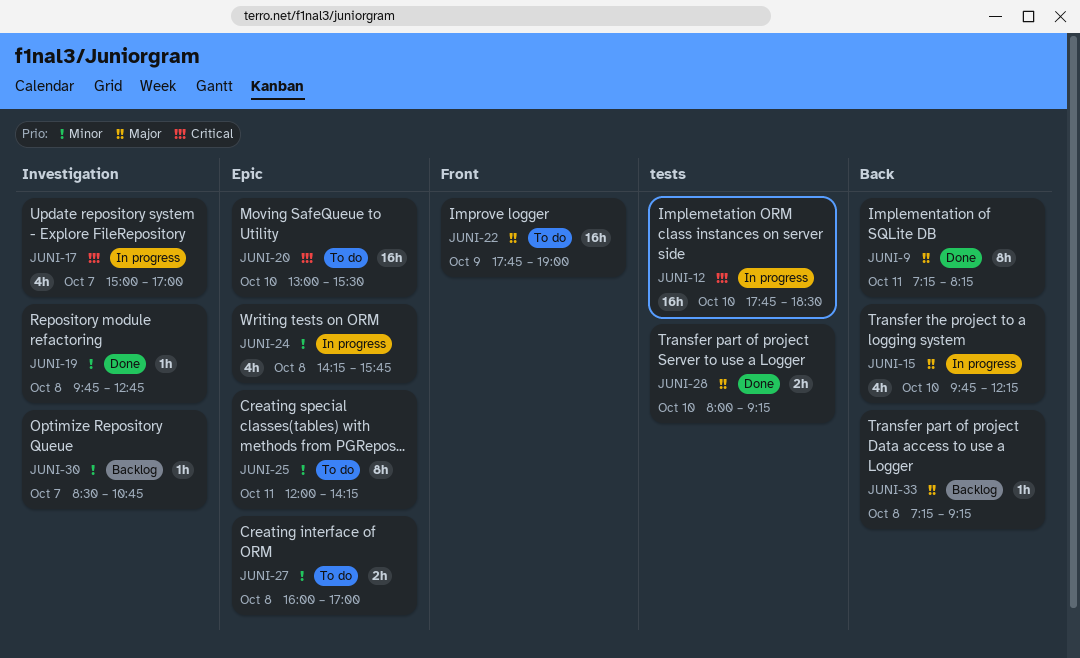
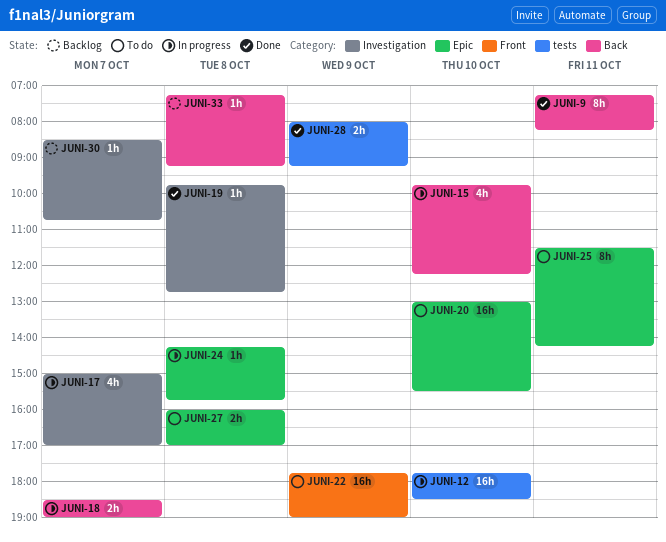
JUNI-18: none -> present
JUNI-24, estimate: 4h -> 1h
JUNI-25, begins: 12:00 -> 11:30
JUNI-28, day: Oct 10 -> Oct 9

